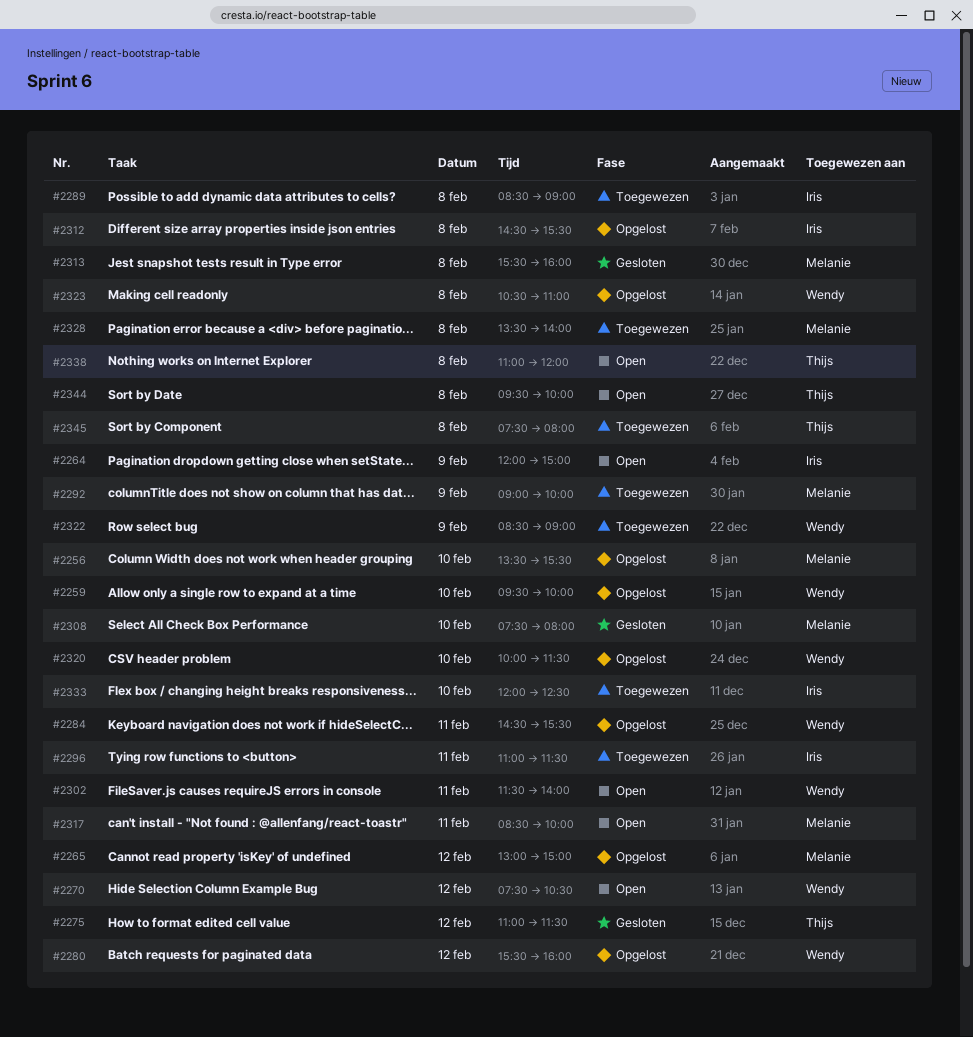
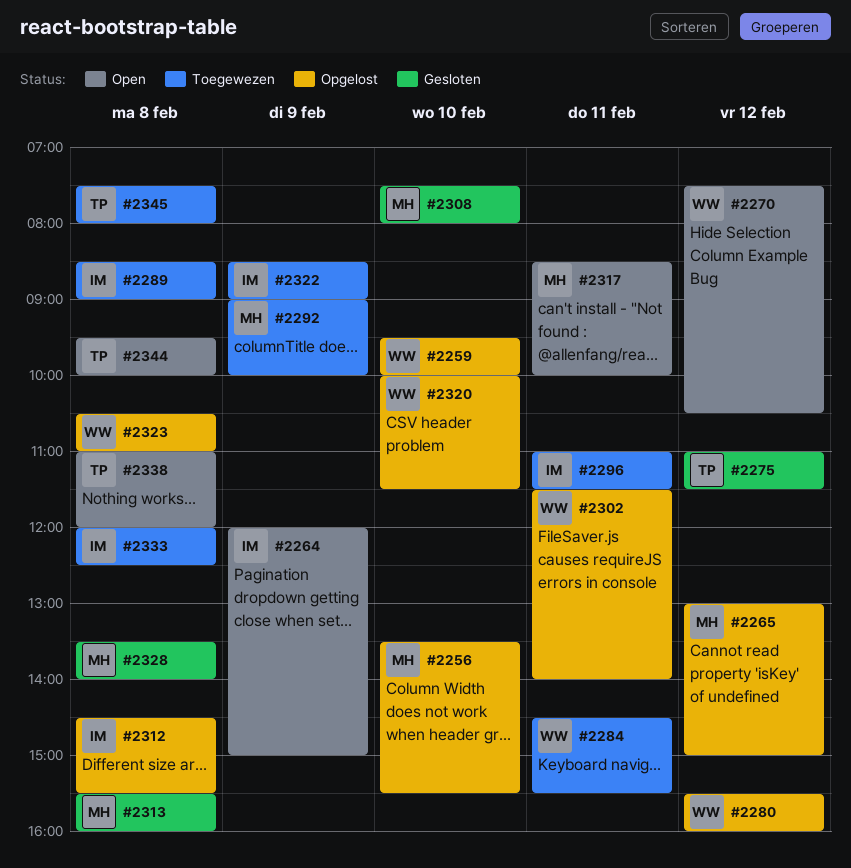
#2284, status: Opgelost -> Toegewezen
#2302, status: Open -> Opgelost
#2322, owner: Wendy -> Iris
#2328, status: Toegewezen -> Gesloten
#2333, day: Feb 10 -> Feb 8

